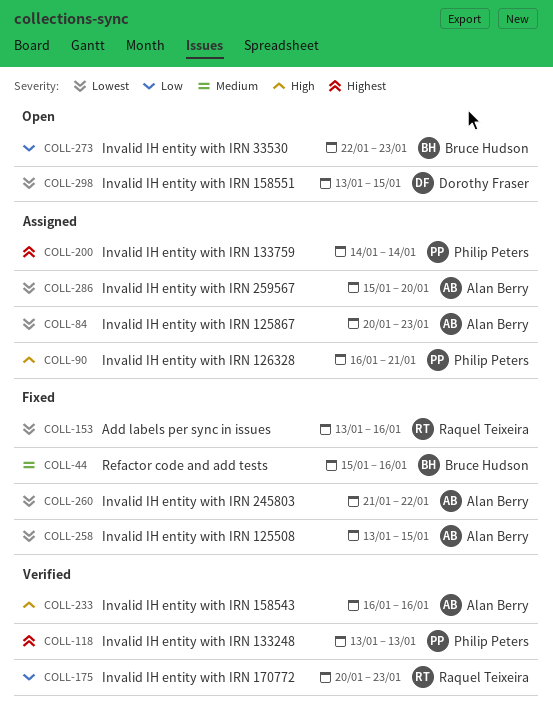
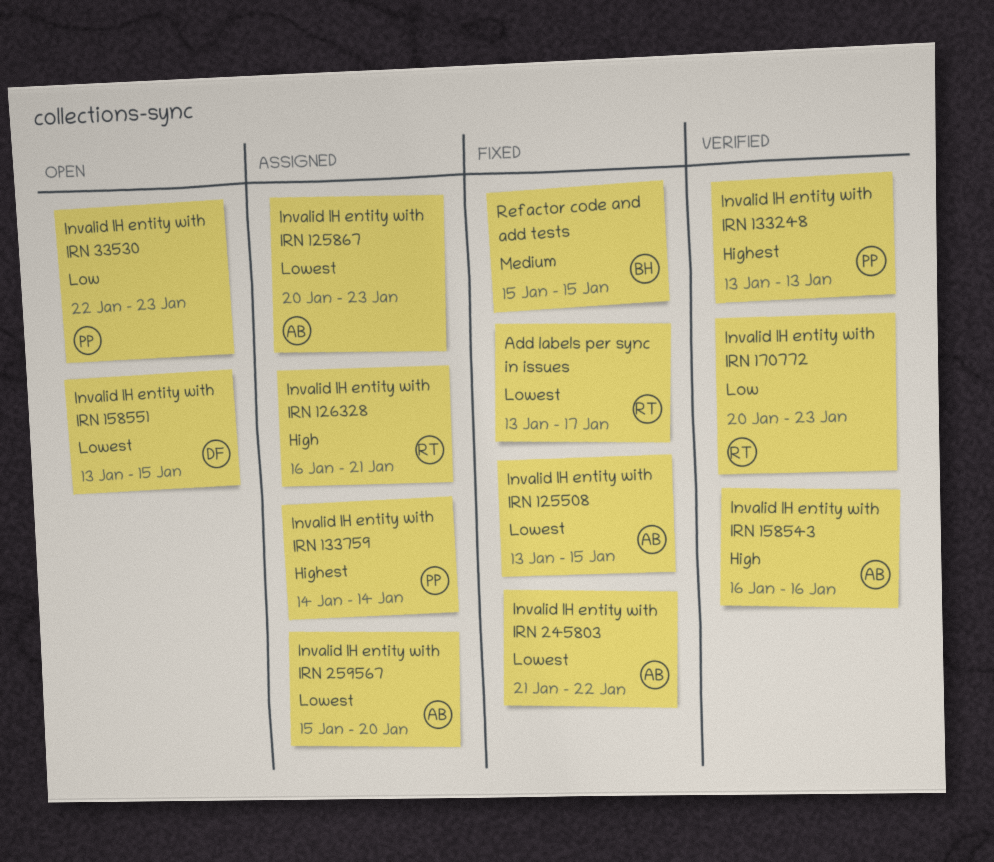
Add labels per sync in issues, due: Jan 16 -> Jan 17
Invalid IH entity with IRN 126328, owner: Philip Peters -> Raquel Teixeira
Invalid IH entity with IRN 33530, owner: Bruce Hudson -> Philip Peters
Refactor code and add tests, due: Jan 16 -> Jan 15

